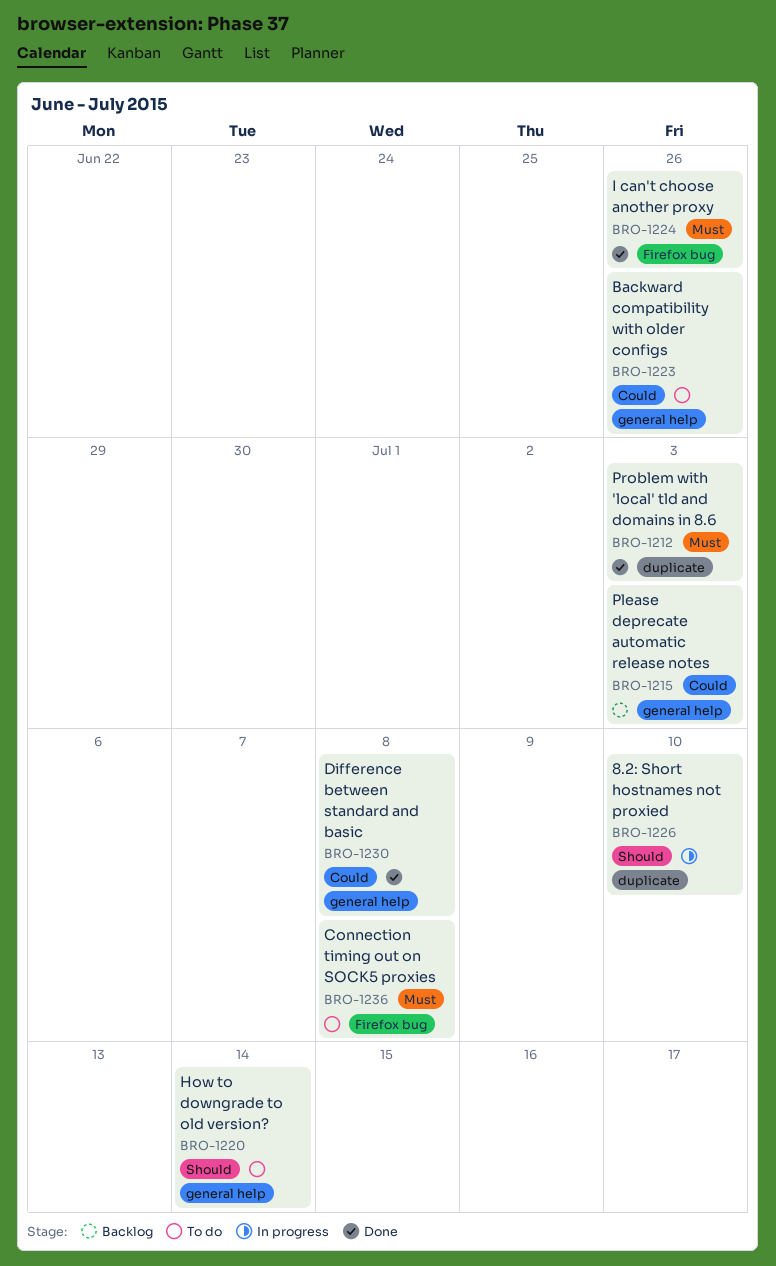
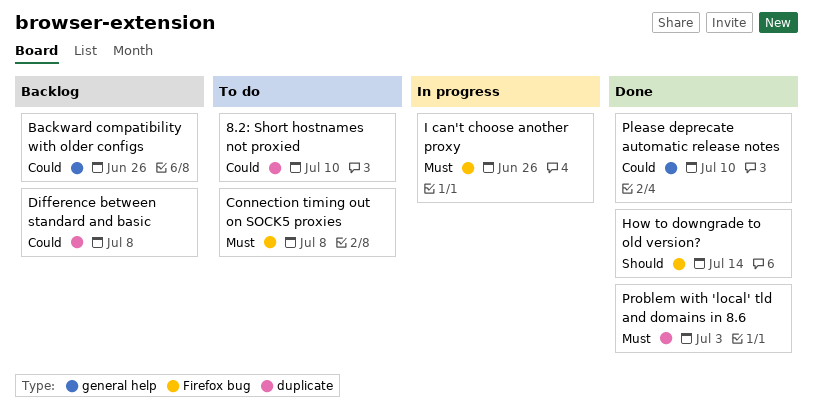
8.2: Short hostnames not proxied, status: In progress -> To do
8.2: Short hostnames not proxied, priority: Should -> Could
Backward compatibility with older configs, status: To do -> Backlog
Difference between standard and basic, status: Done -> Backlog
Difference between standard and basic, label: general help -> duplicate
How to downgrade to old version?, status: To do -> Done
How to downgrade to old version?, label: general help -> Firefox bug
I can't choose another proxy, status: Done -> In progress
Please deprecate automatic release notes, status: Backlog -> Done
Please deprecate automatic release notes, due: Jul 3 -> Jul 10

